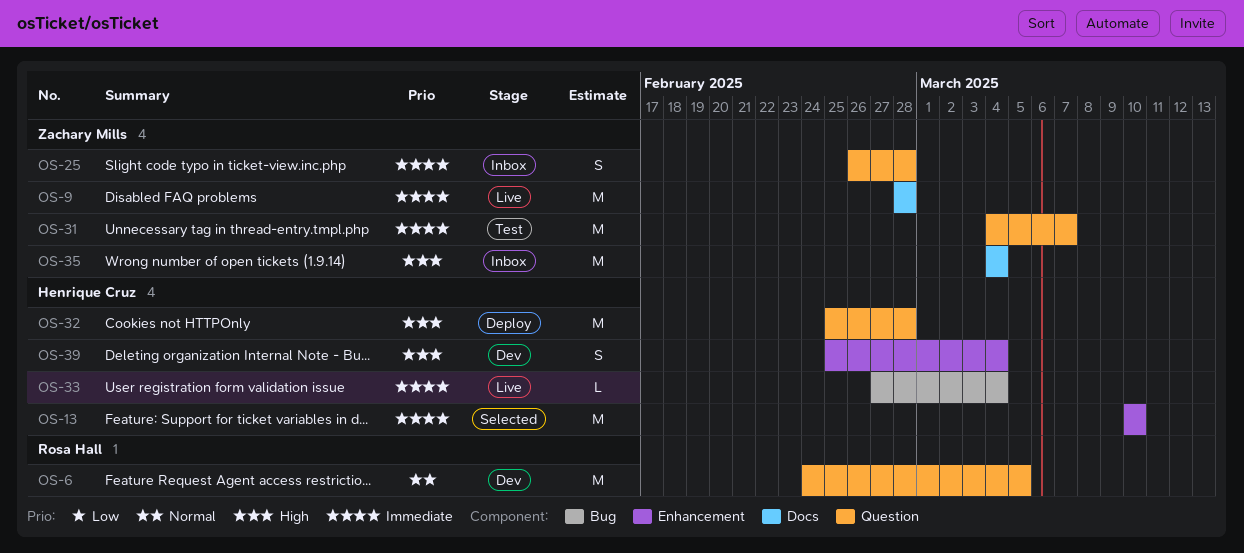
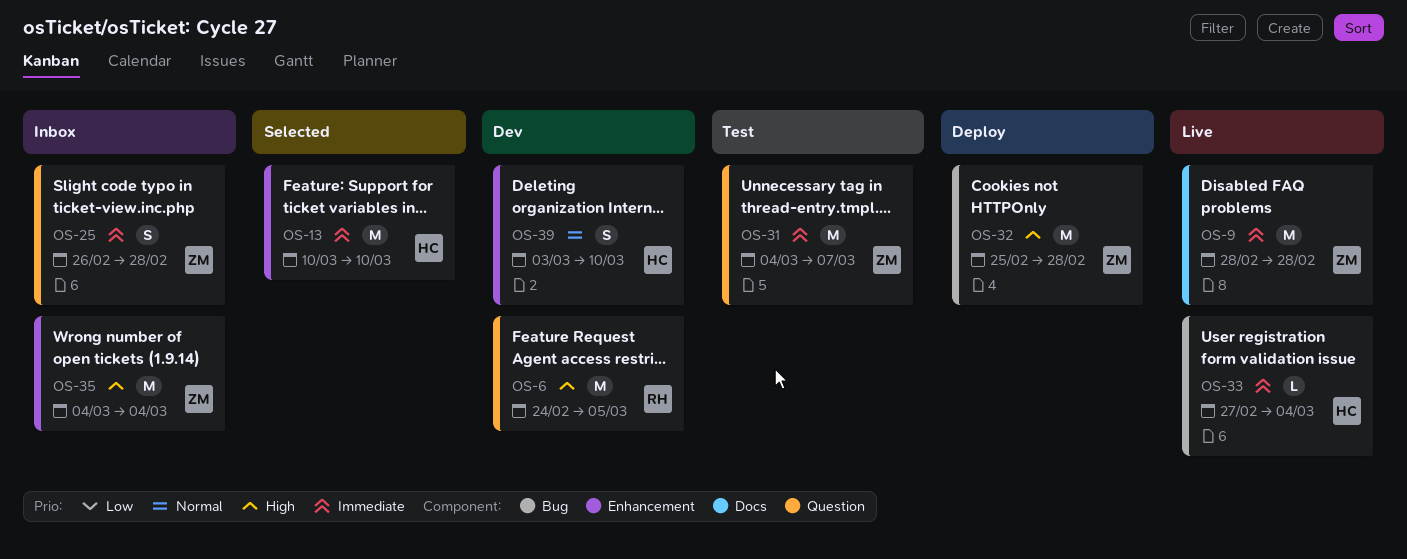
OS-6, priority: Normal -> High
OS-32, owner: Henrique Cruz -> Zachary Mills
OS-32, label: Question -> Bug
OS-35, label: Docs -> Enhancement
OS-39, priority: High -> Normal
OS-39, start: Feb 25 -> Mar 3
OS-39, due: Mar 4 -> Mar 10

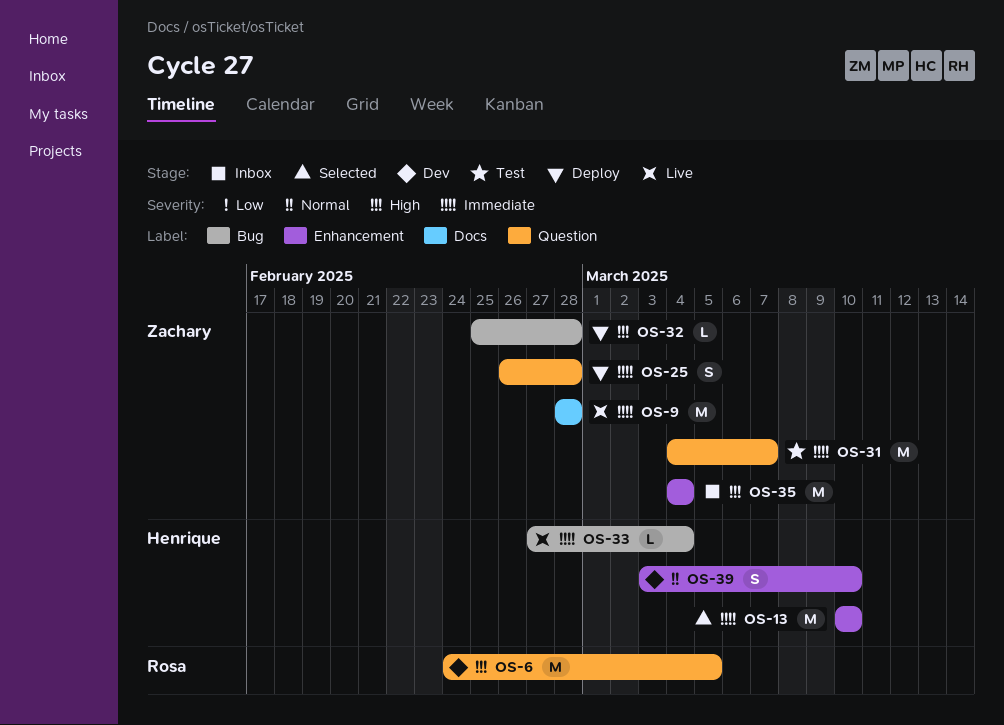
OS-25, status: Inbox -> Deploy
OS-32, estimate: M -> L

